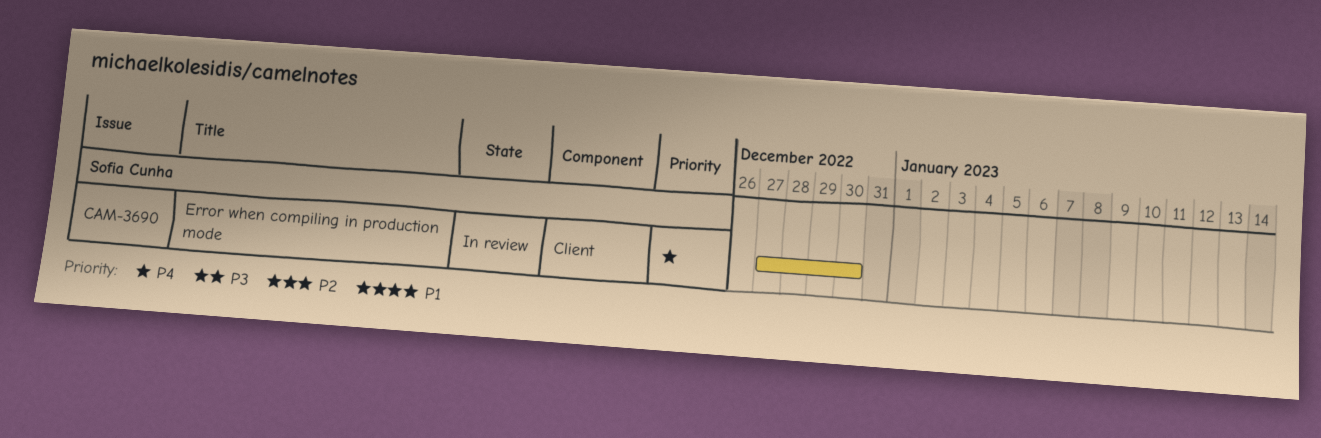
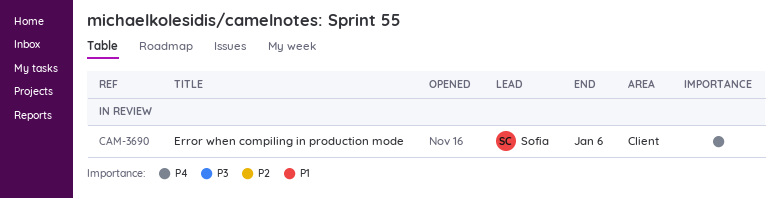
CAM-3690, due: Dec 30 -> Jan 6

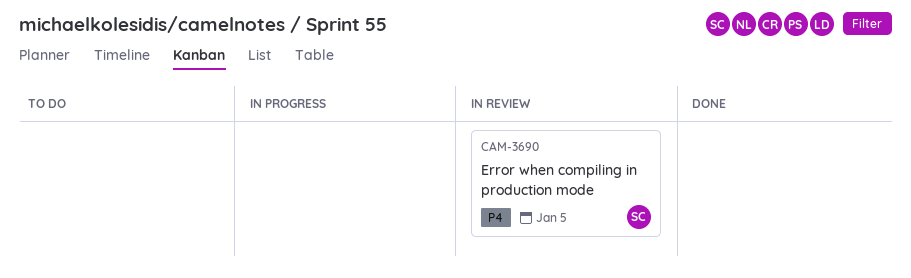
CAM-3690, due: Jan 6 -> Jan 5

